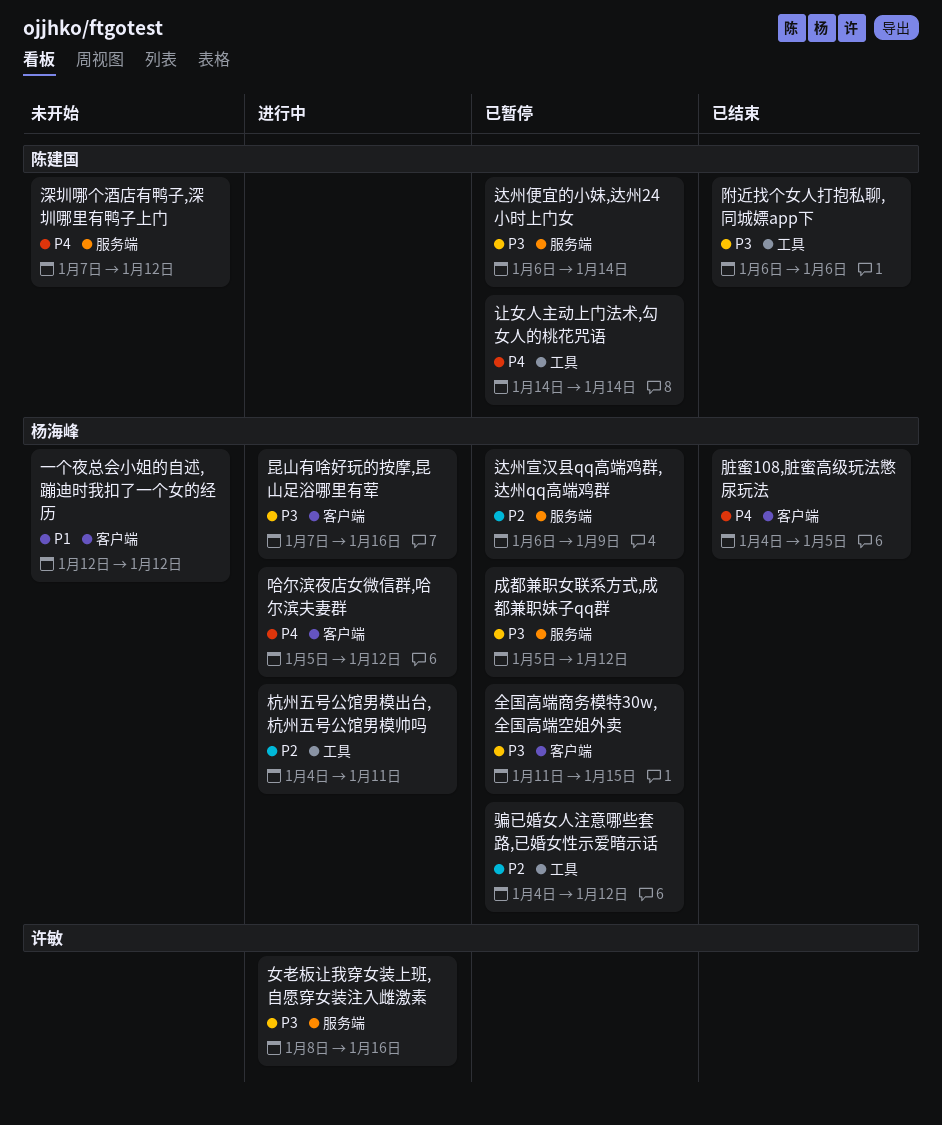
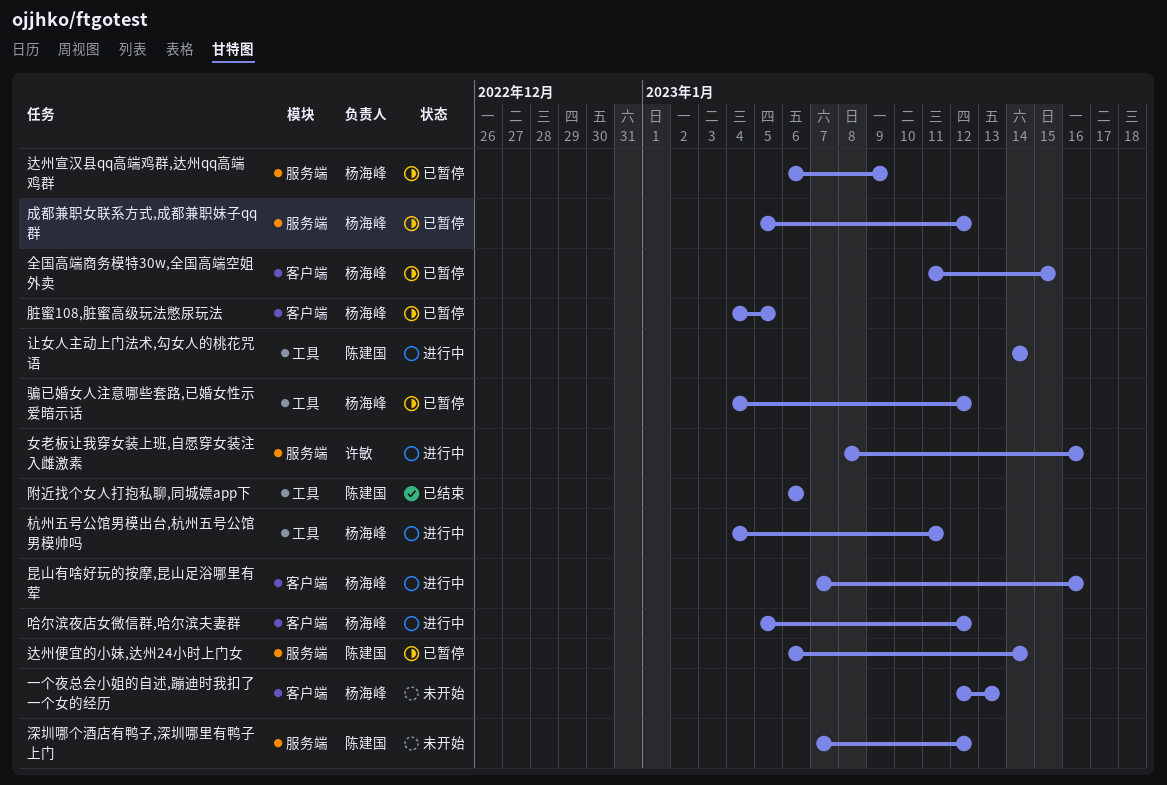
一个夜总会小姐的自述,蹦迪时我扣了一个女的经历, due: Jan 12 -> Jan 13
脏蜜108,脏蜜高级玩法憋尿玩法, status: 已结束 -> 已暂停
让女人主动上门法术,勾女人的桃花咒语, status: 已暂停 -> 进行中

